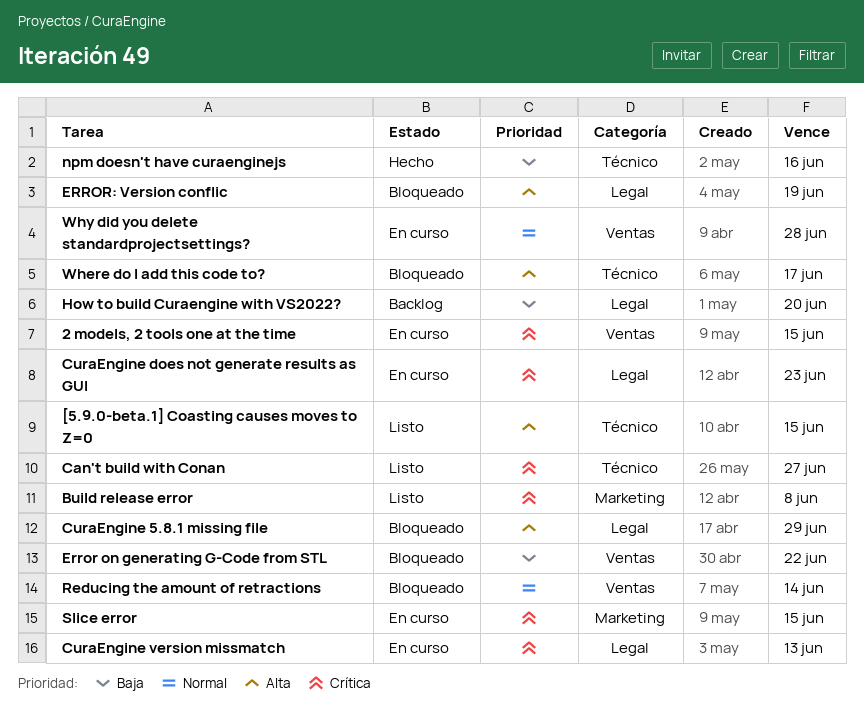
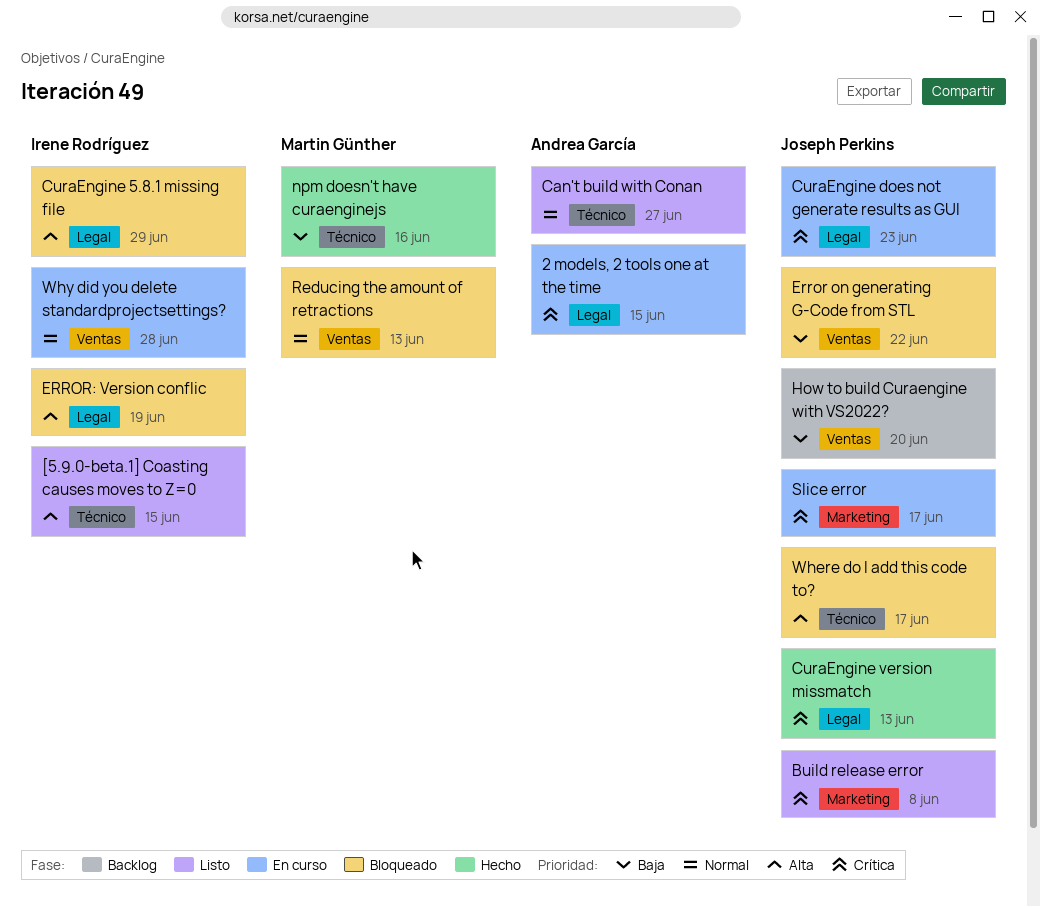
2 models, 2 tools one at the time, label: Ventas -> Legal
Can't build with Conan, priority: Crítica -> Normal
CuraEngine version missmatch, status: En curso -> Hecho
How to build Curaengine with VS2022?, label: Legal -> Ventas
Reducing the amount of retractions, due: Jun 14 -> Jun 13
Slice error, due: Jun 15 -> Jun 17

